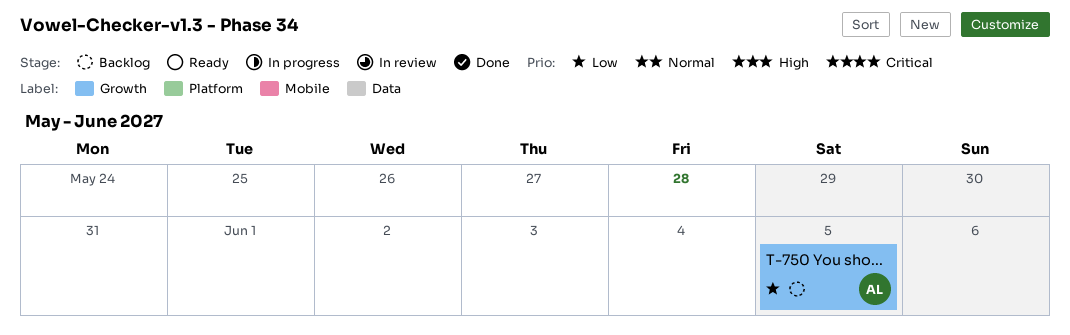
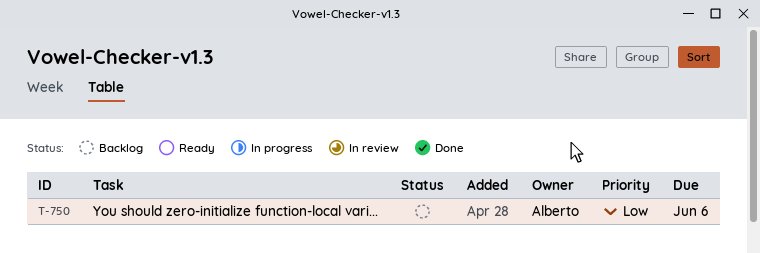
T-750, due: Jun 5 -> Jun 6

